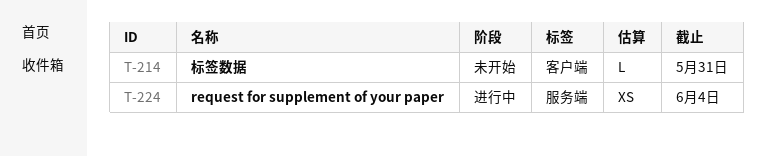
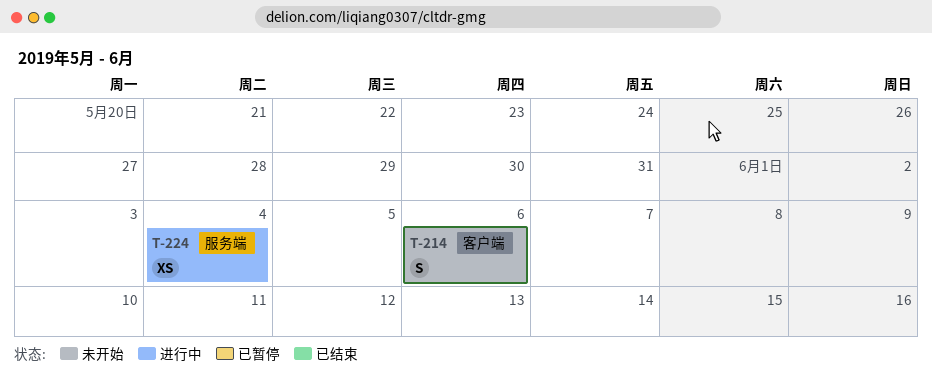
T-214, estimate: L -> S
T-214, due: May 31 -> Jun 6

